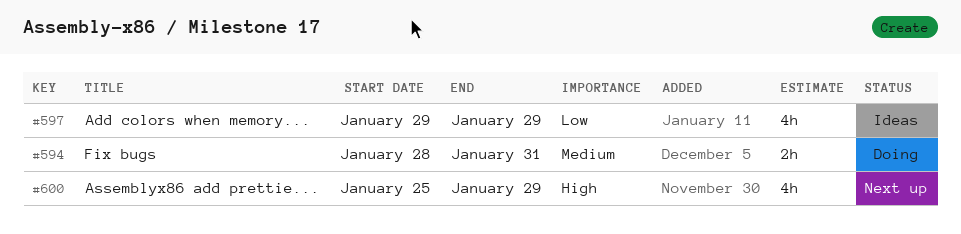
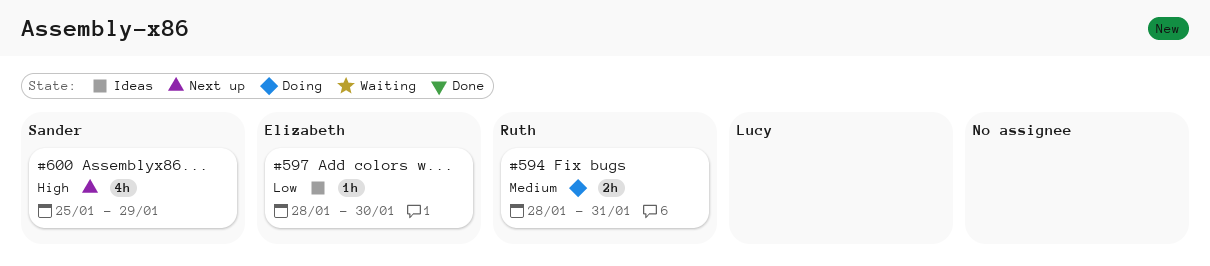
#597, estimate: 4h -> 1h
#597, start: Jan 29 -> Jan 28
#597, due: Jan 29 -> Jan 30

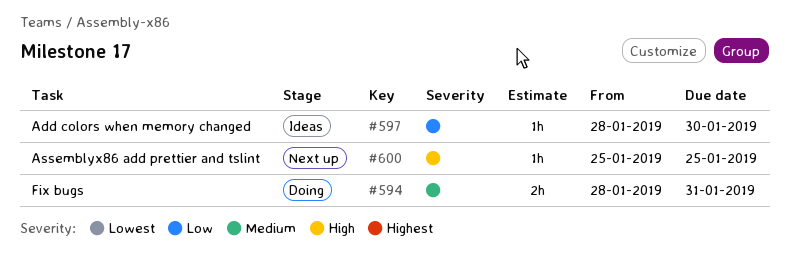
#600, estimate: 4h -> 1h
#600, due: Jan 29 -> Jan 25

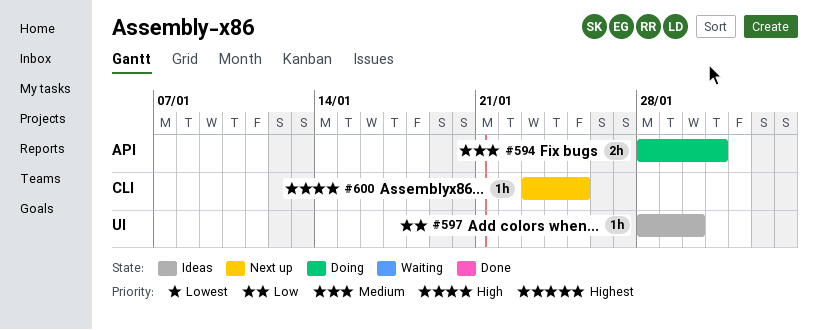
#600, start: Jan 25 -> Jan 23

